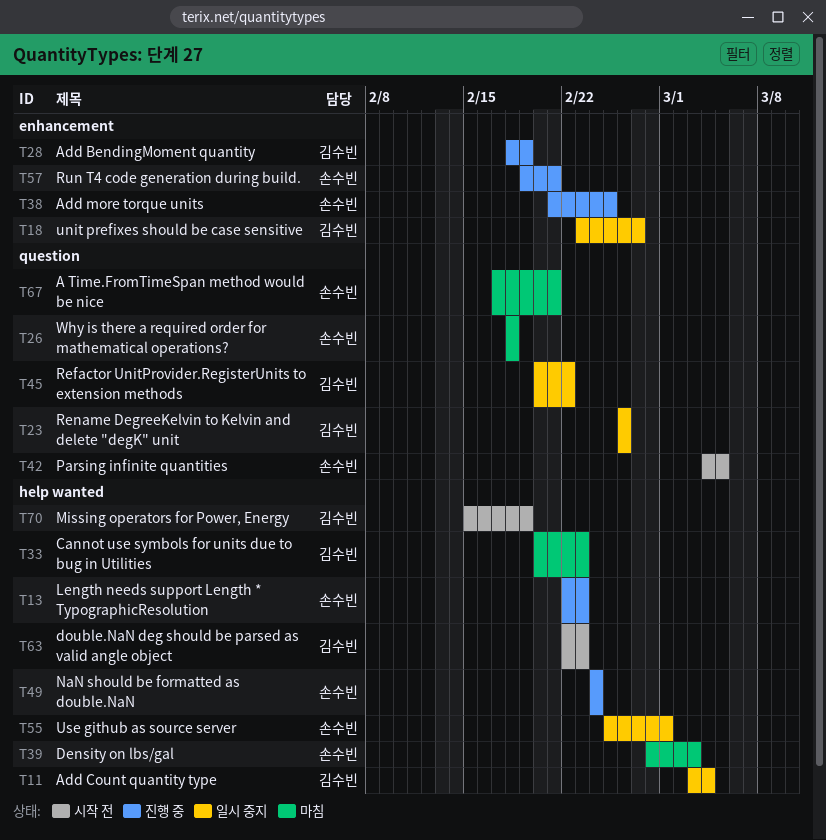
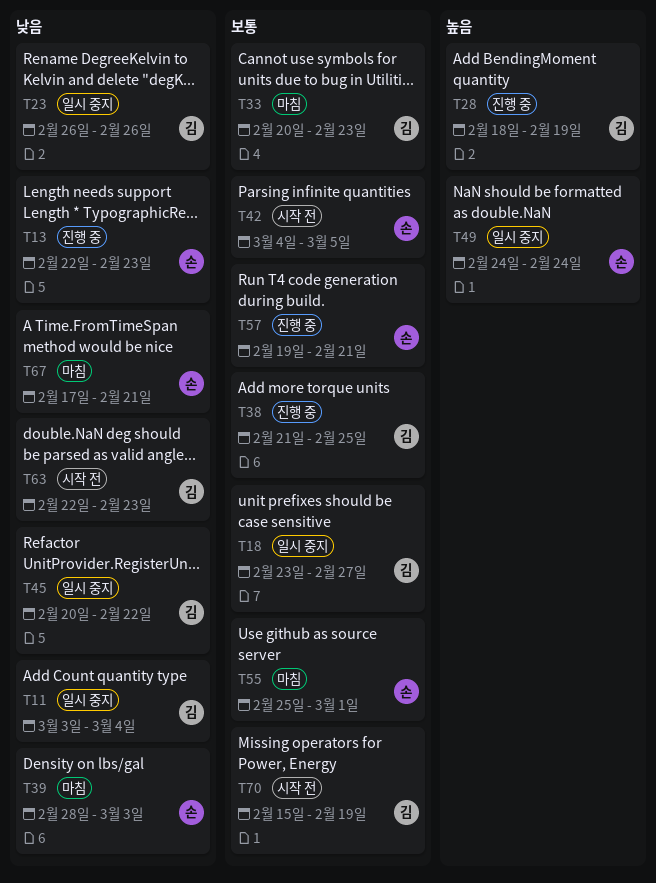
T26: present -> none
T38, owner: 손수빈 -> 김수빈
T49, status: 진행 중 -> 일시 중지
T55, status: 일시 중지 -> 마침

